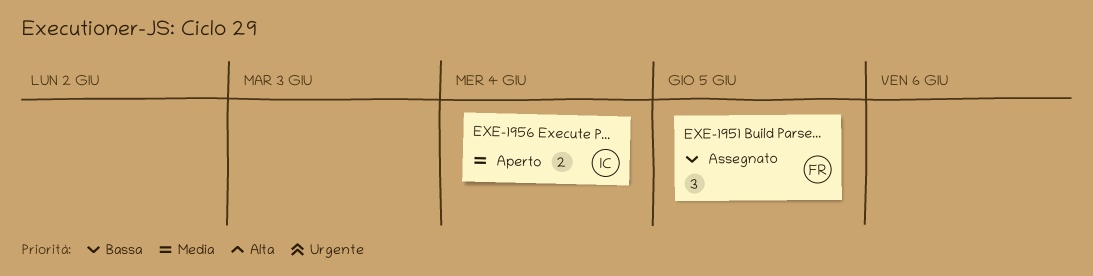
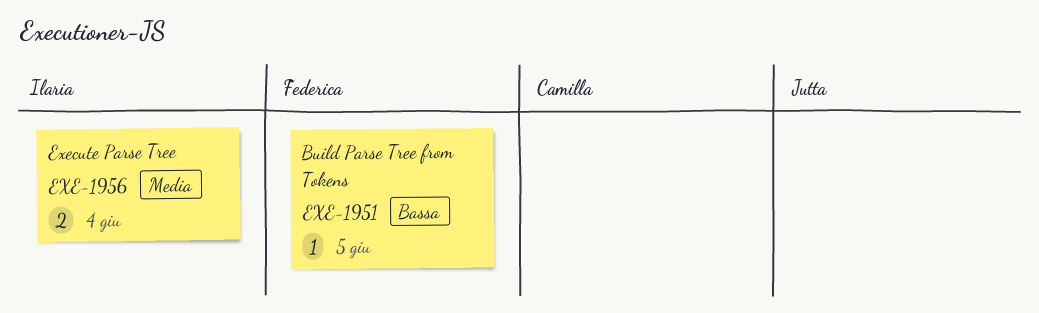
EXE-1951, estimate: 3 -> 1

